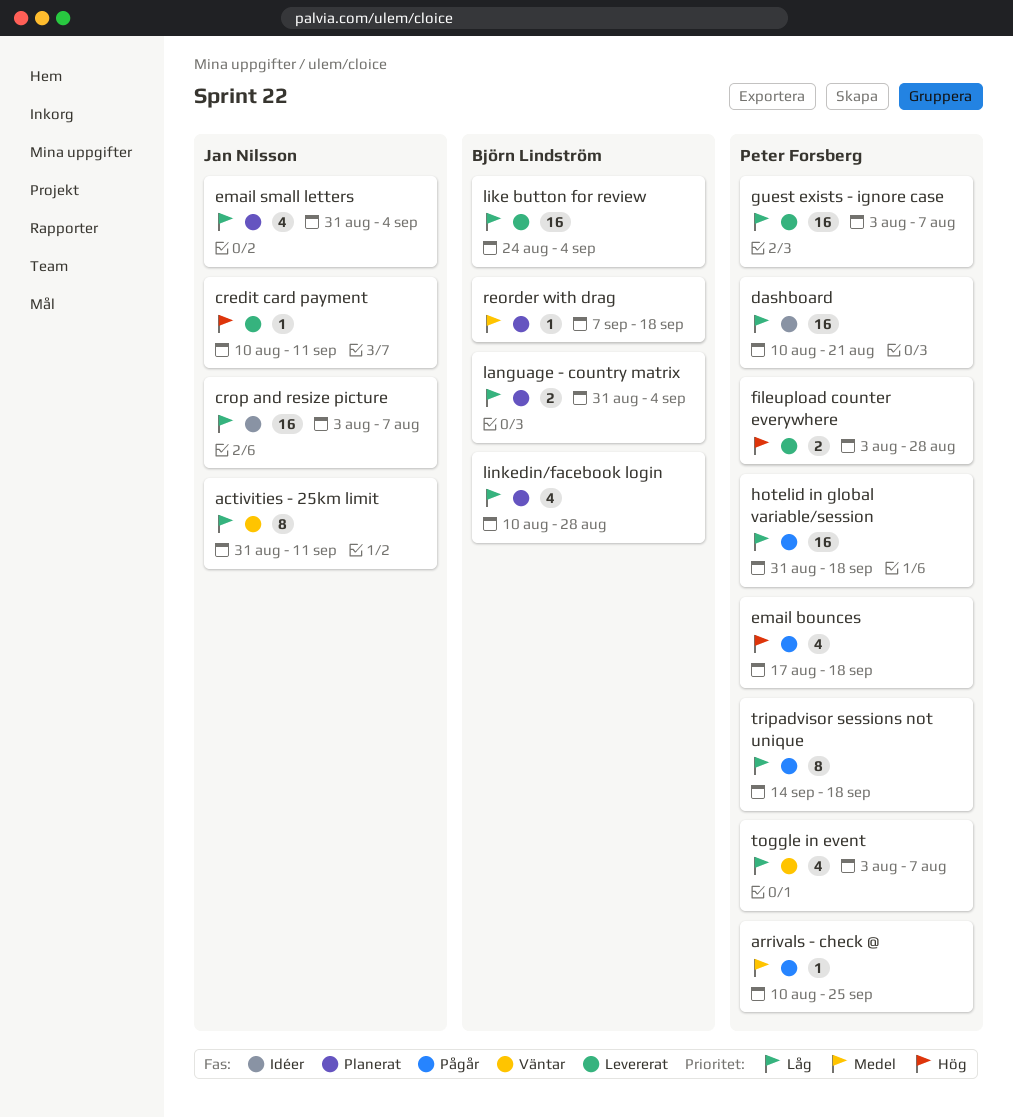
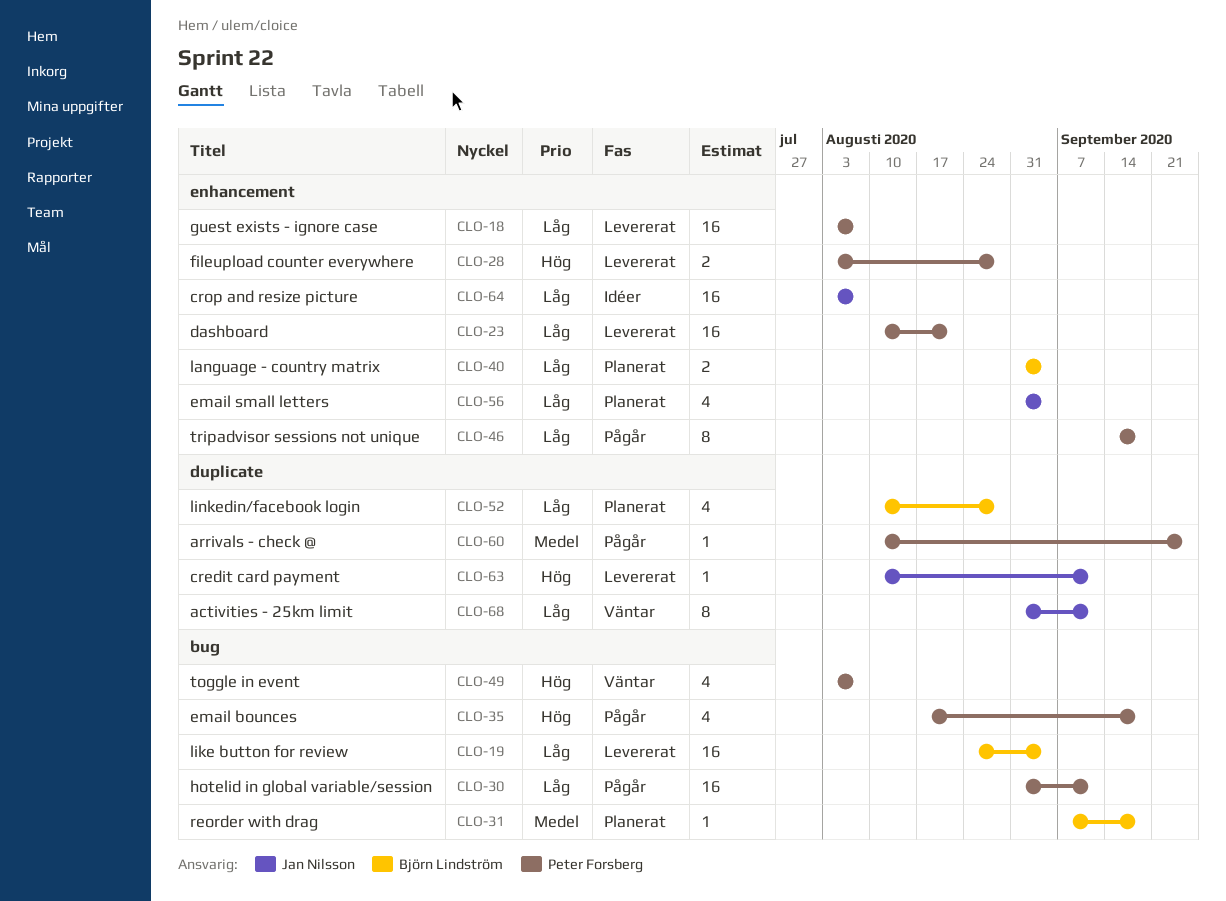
dashboard, status: Idéer -> Levererat
hotelid in global variable/session, due: Sep 18 -> Sep 11
toggle in event, priority: Låg -> Hög

